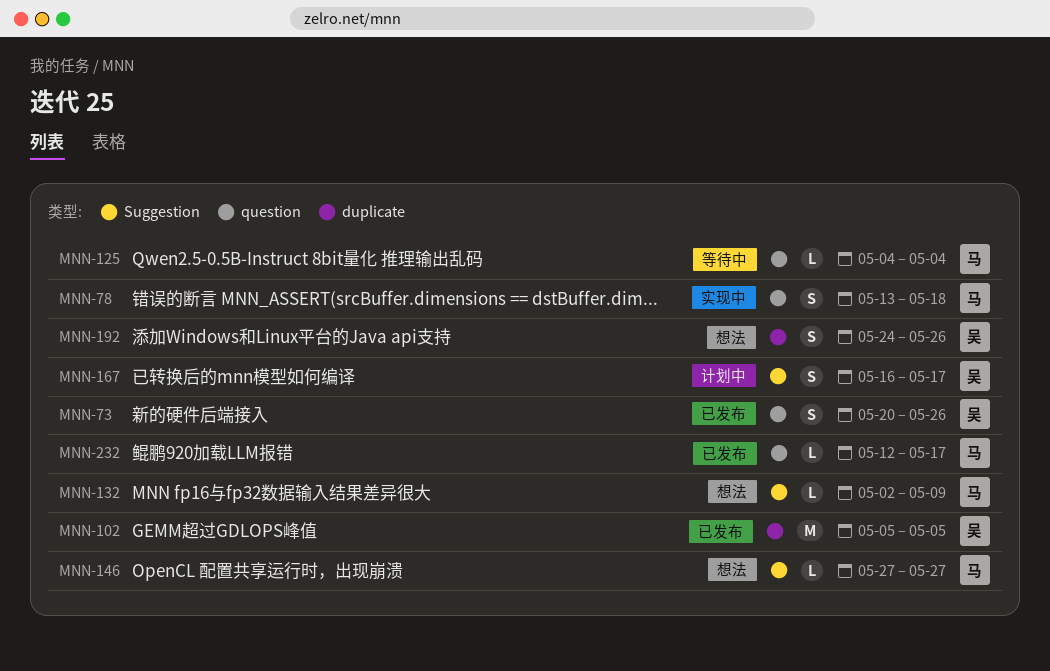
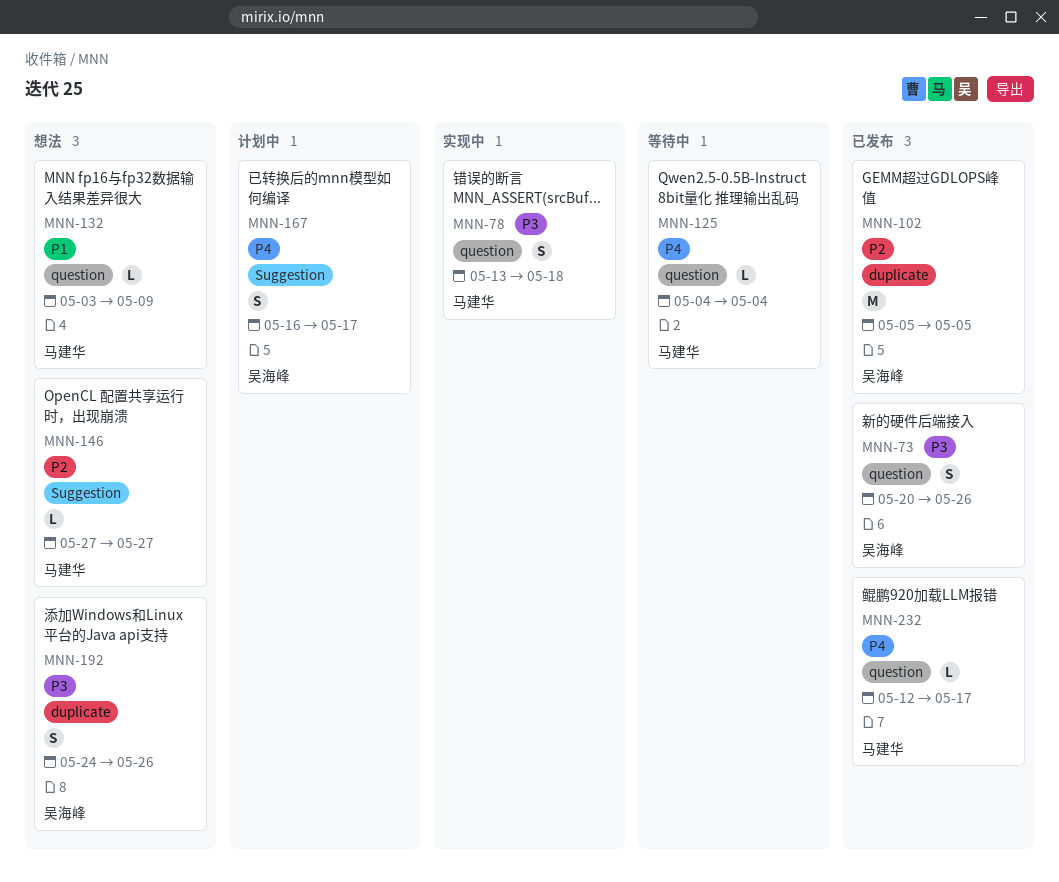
MNN-132, label: Suggestion -> question
MNN-132, start: May 2 -> May 3

